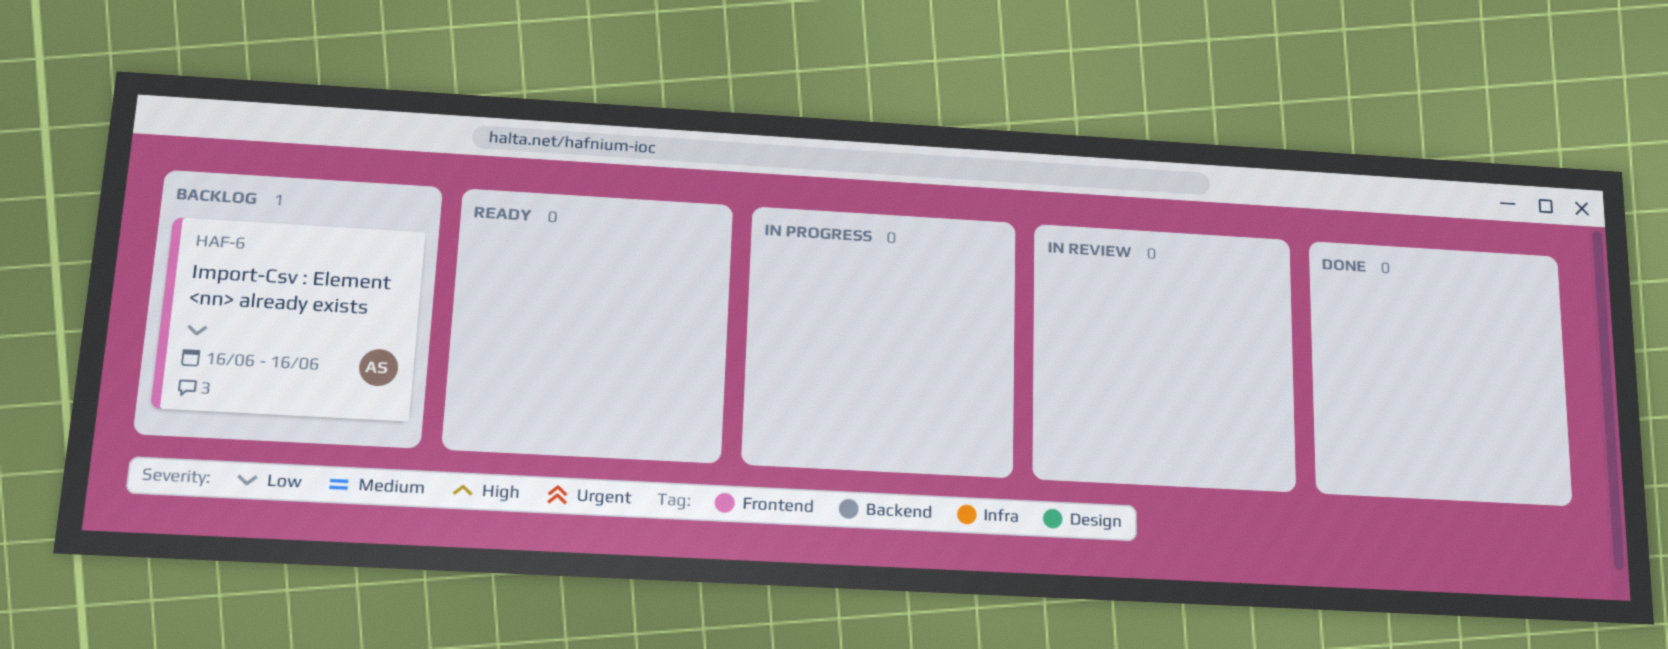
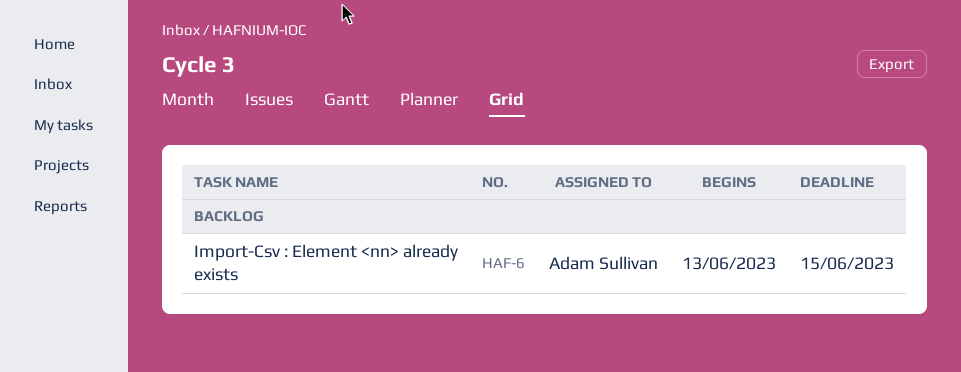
HAF-6, start: Jun 16 -> Jun 13
HAF-6, due: Jun 16 -> Jun 15

